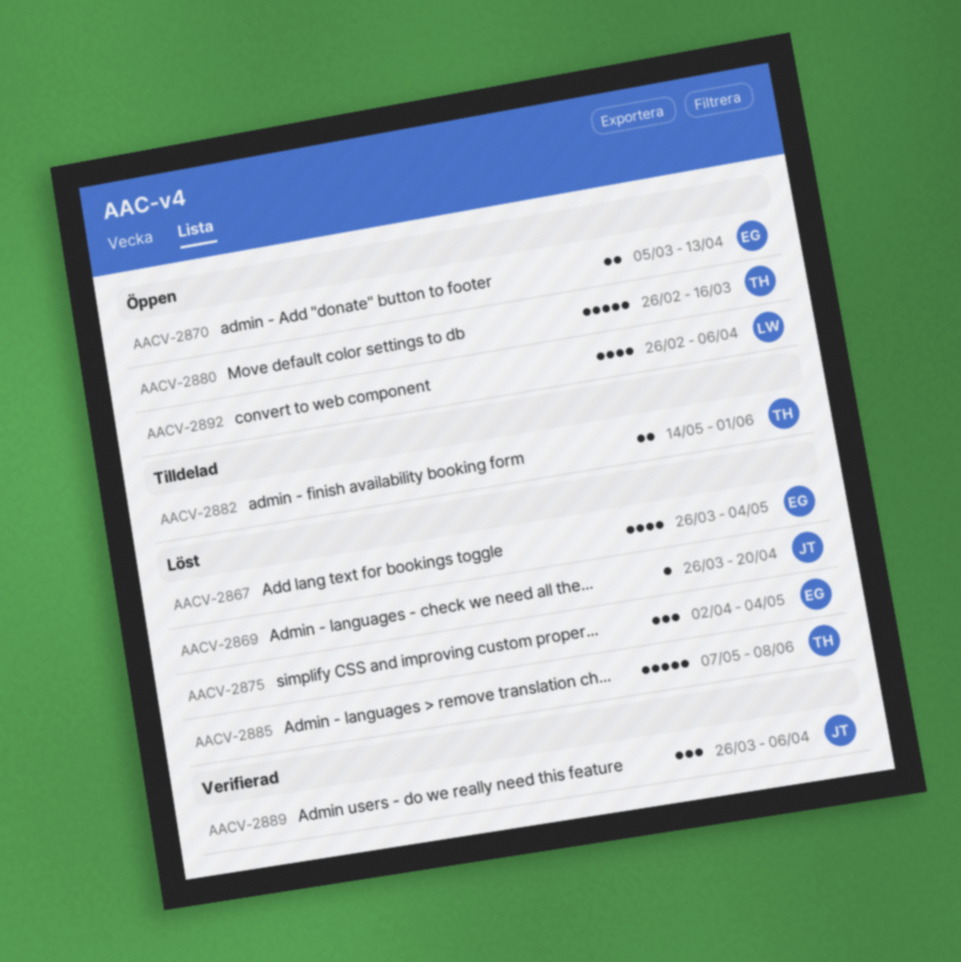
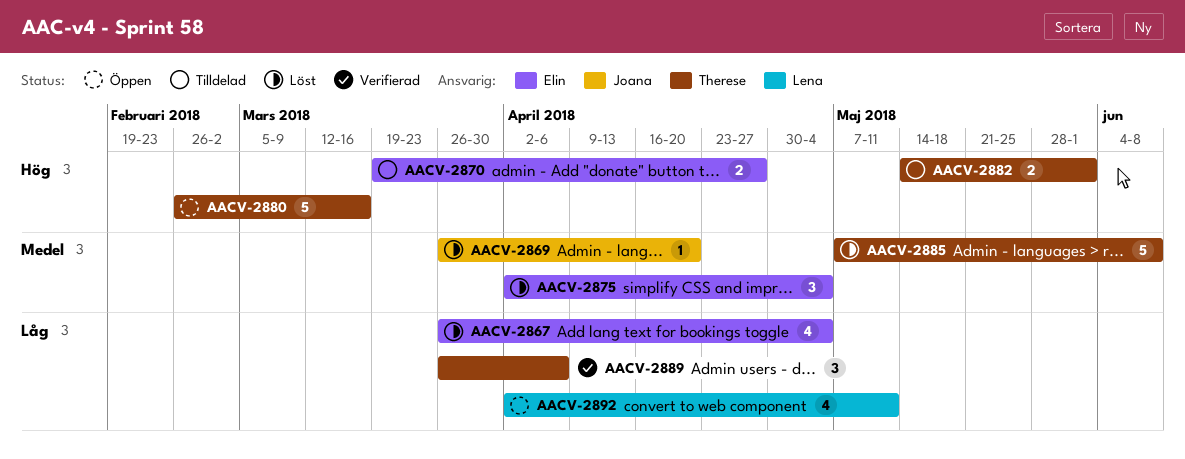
AACV-2870, status: Öppen -> Tilldelad
AACV-2870, start: Mar 5 -> Mar 19
AACV-2870, due: Apr 13 -> Apr 27
AACV-2889, owner: Joana -> Therese
AACV-2892, start: Feb 26 -> Apr 2
AACV-2892, due: Apr 6 -> May 11

